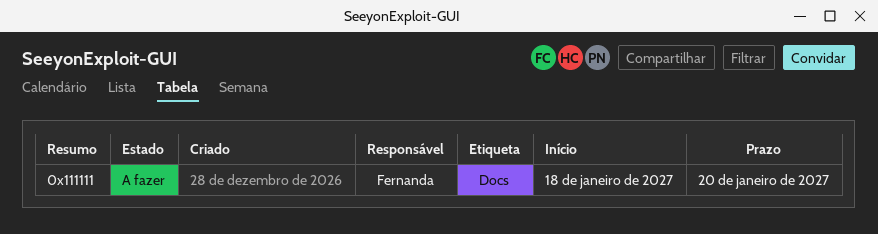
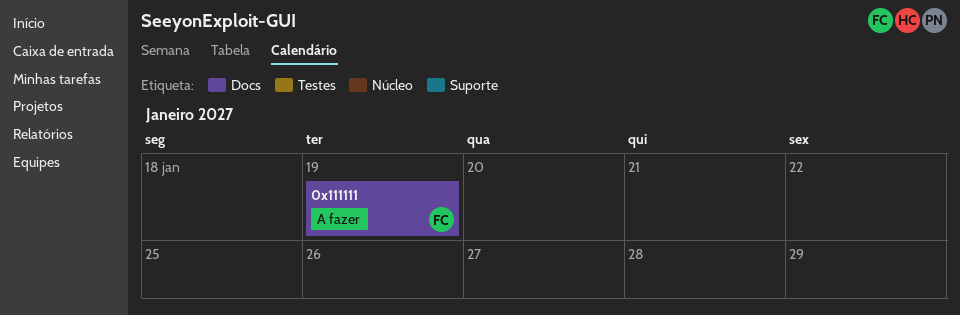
0x111111, due: Jan 20 -> Jan 19

